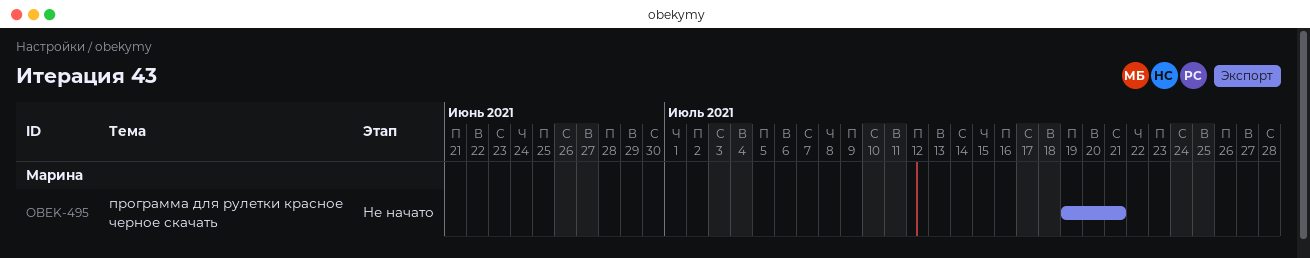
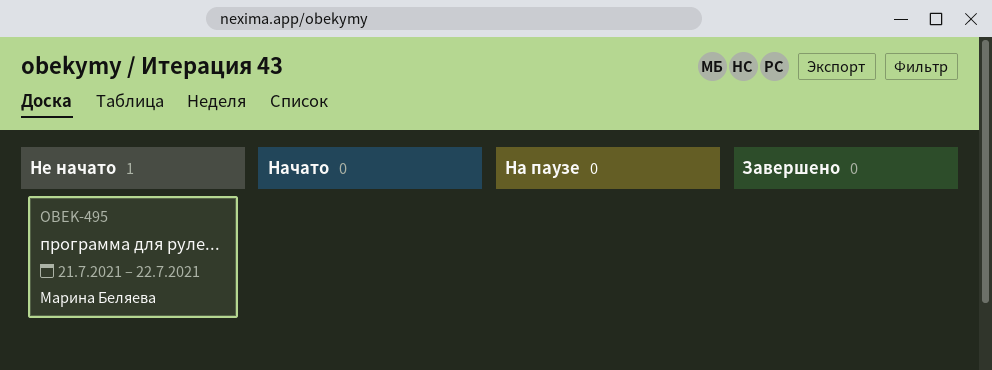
OBEK-495, start: Jul 19 -> Jul 21
OBEK-495, due: Jul 21 -> Jul 22

